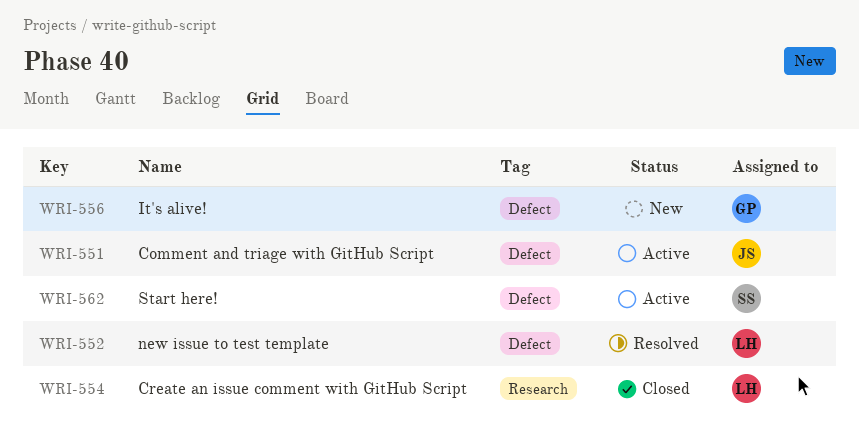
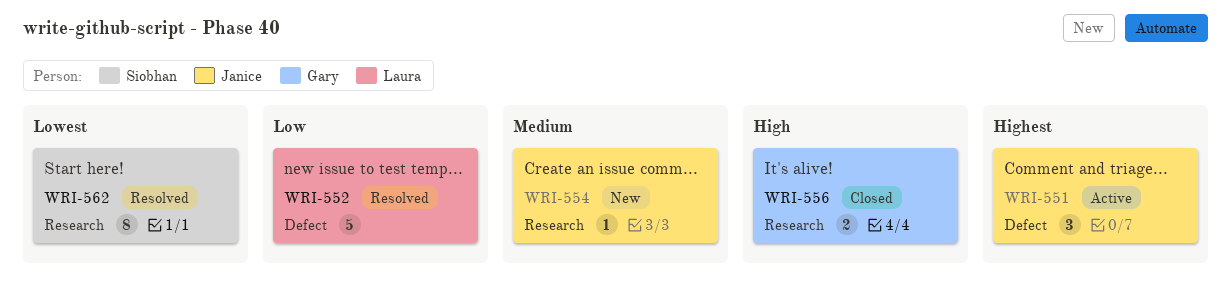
WRI-554, status: Closed -> New
WRI-554, owner: Laura -> Janice
WRI-556, status: New -> Closed
WRI-556, label: Defect -> Research
WRI-562, status: Active -> Resolved
WRI-562, label: Defect -> Research

